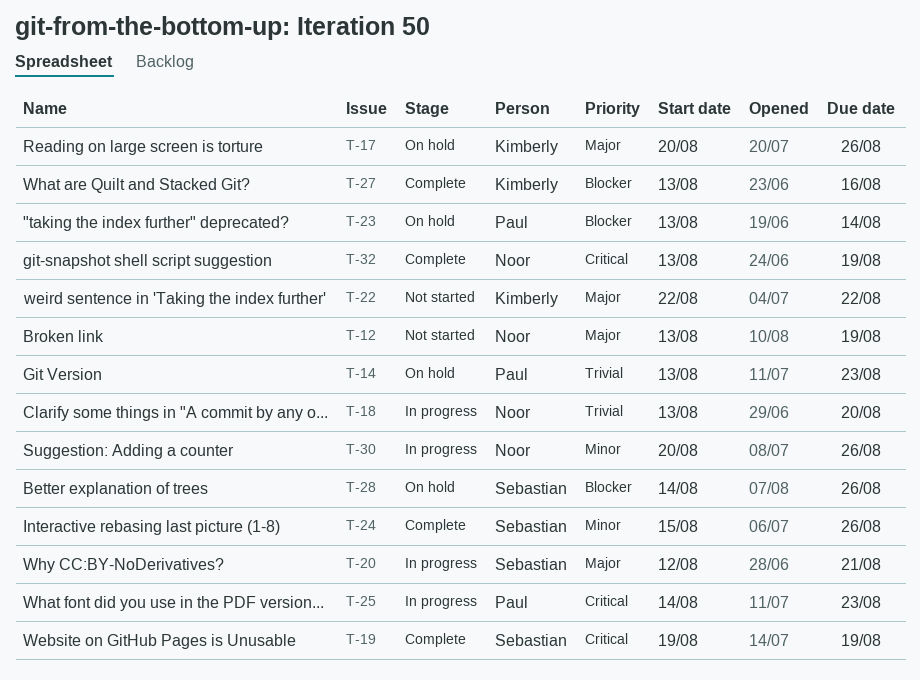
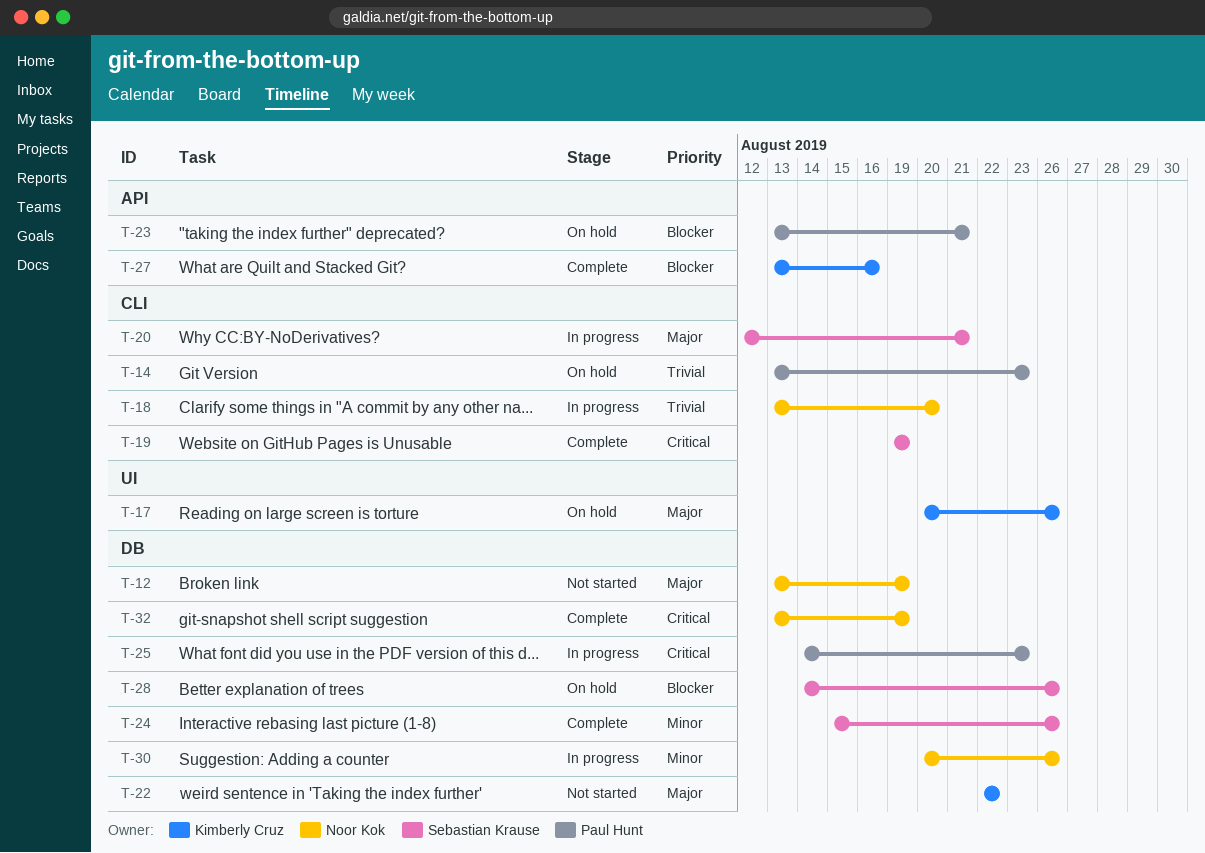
T-23, due: Aug 14 -> Aug 21

